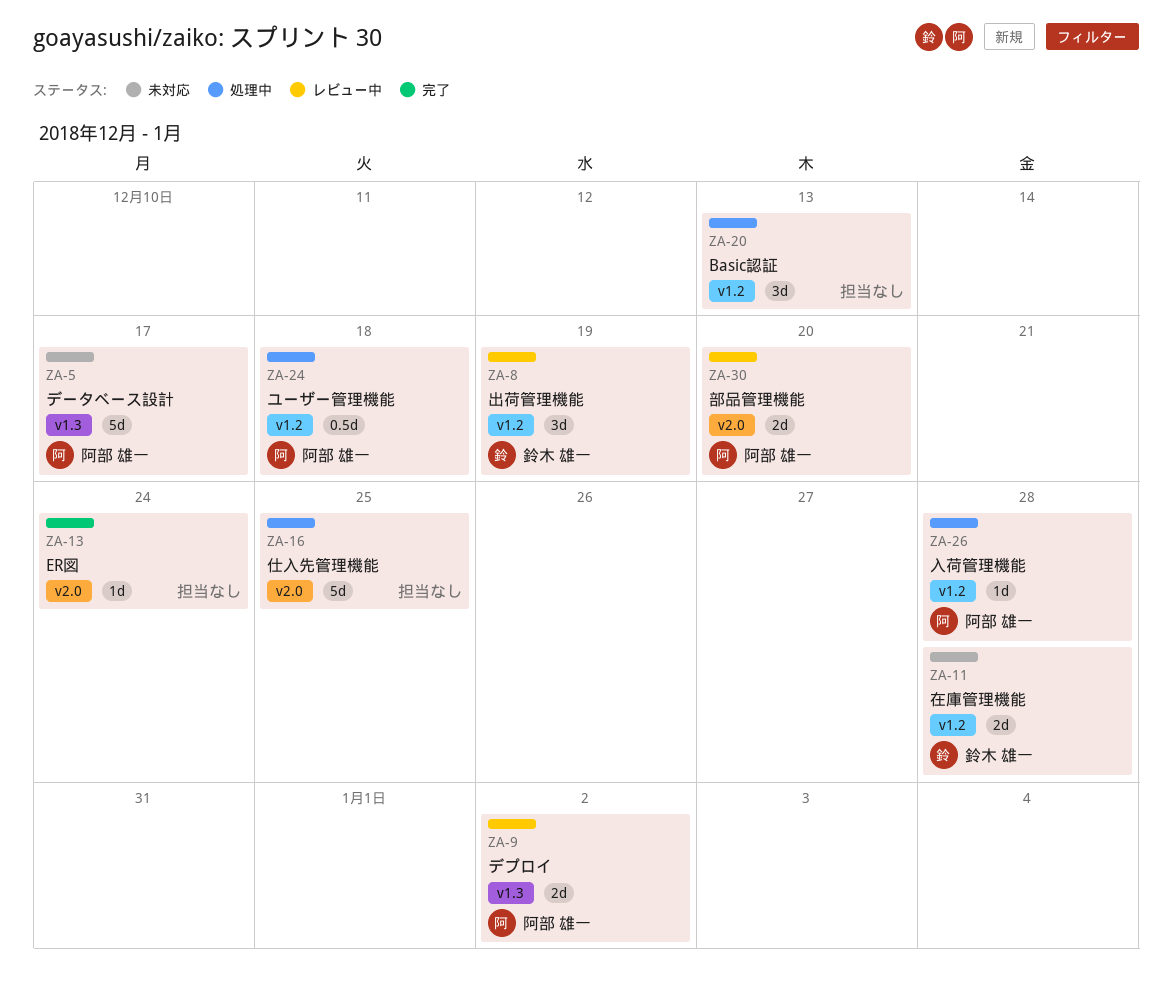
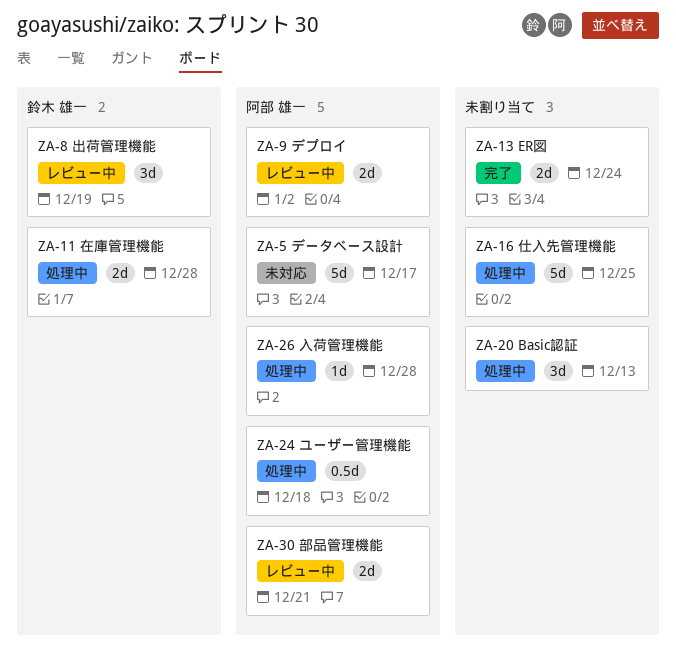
ZA-11, status: 未対応 -> 処理中
ZA-13, estimate: 1d -> 2d
ZA-30, due: Dec 20 -> Dec 21

